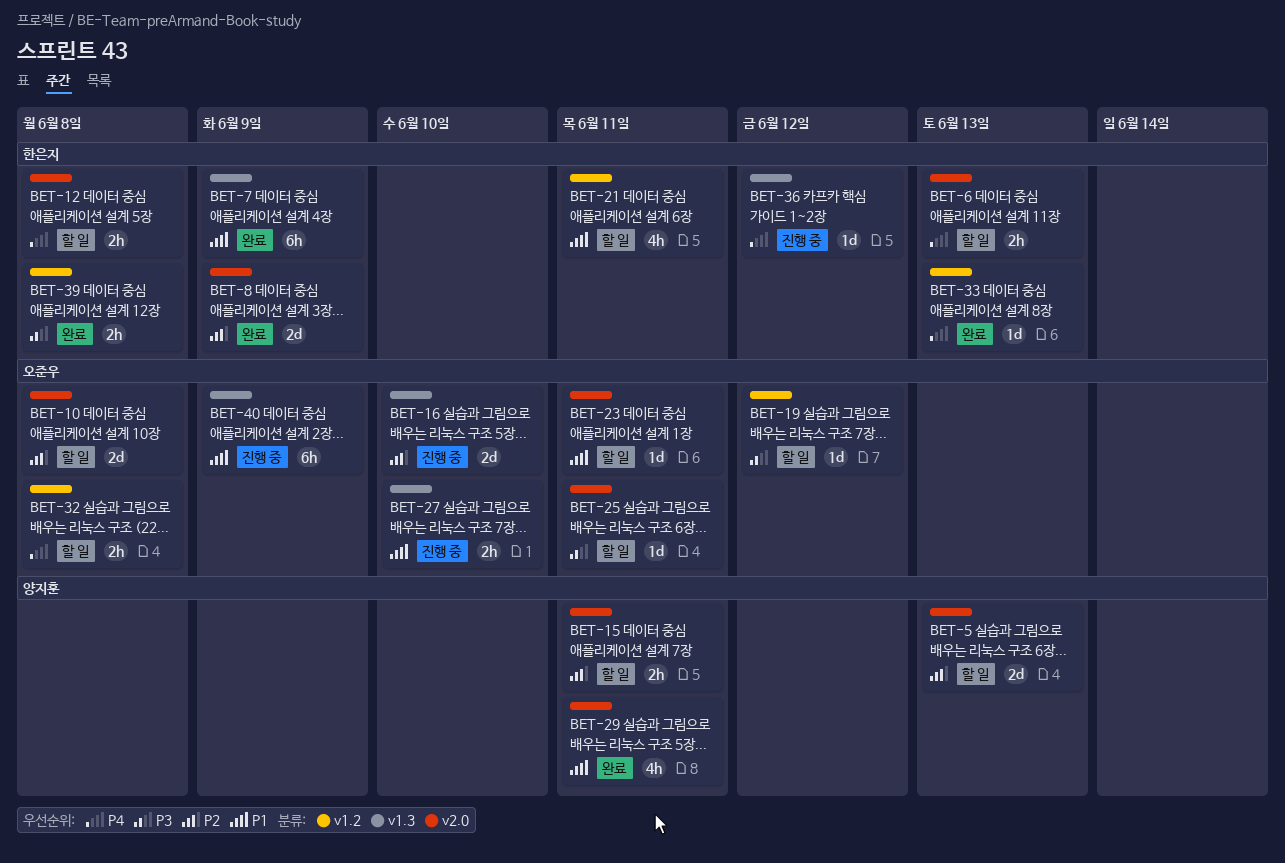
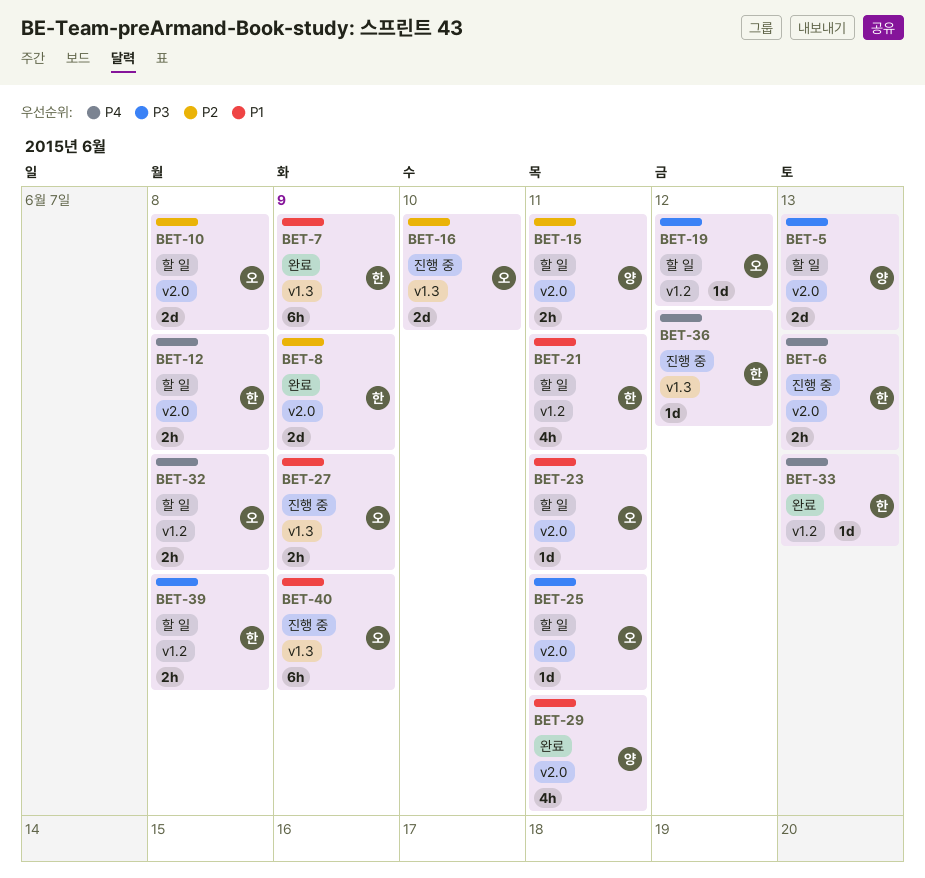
BET-5, priority: P2 -> P3
BET-6, status: 할 일 -> 진행 중
BET-27, due: Jun 10 -> Jun 9
BET-39, status: 완료 -> 할 일

